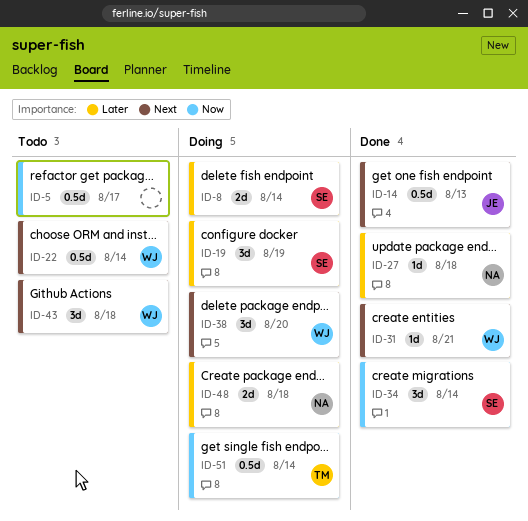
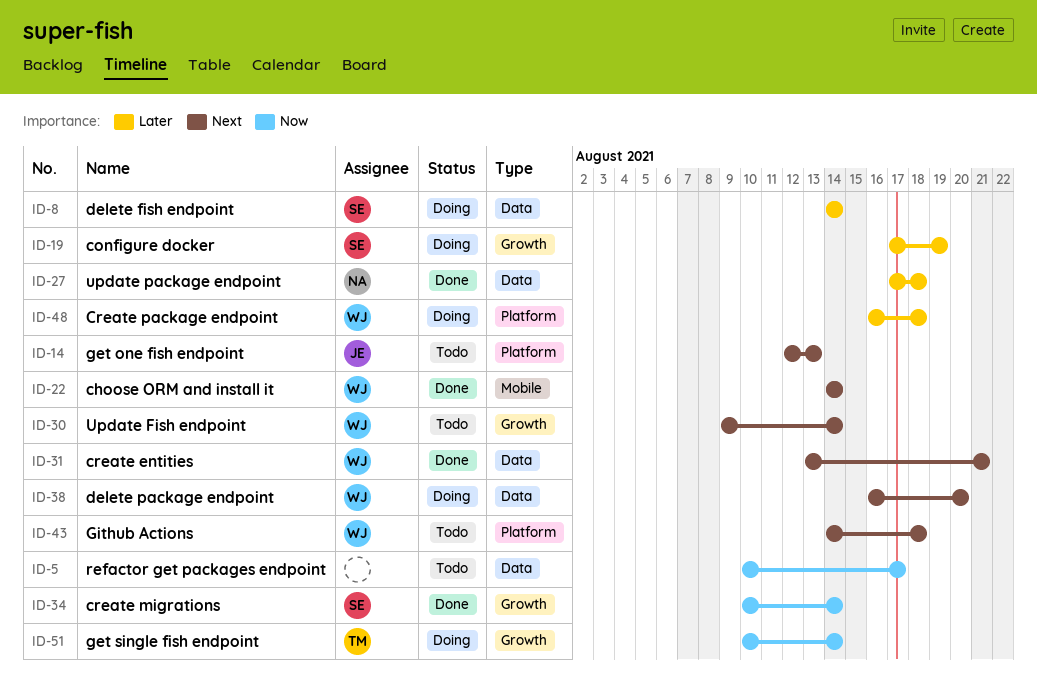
ID-14, status: Done -> Todo
ID-22, status: Todo -> Done
ID-30: none -> present
ID-48, owner: NA -> WJ

